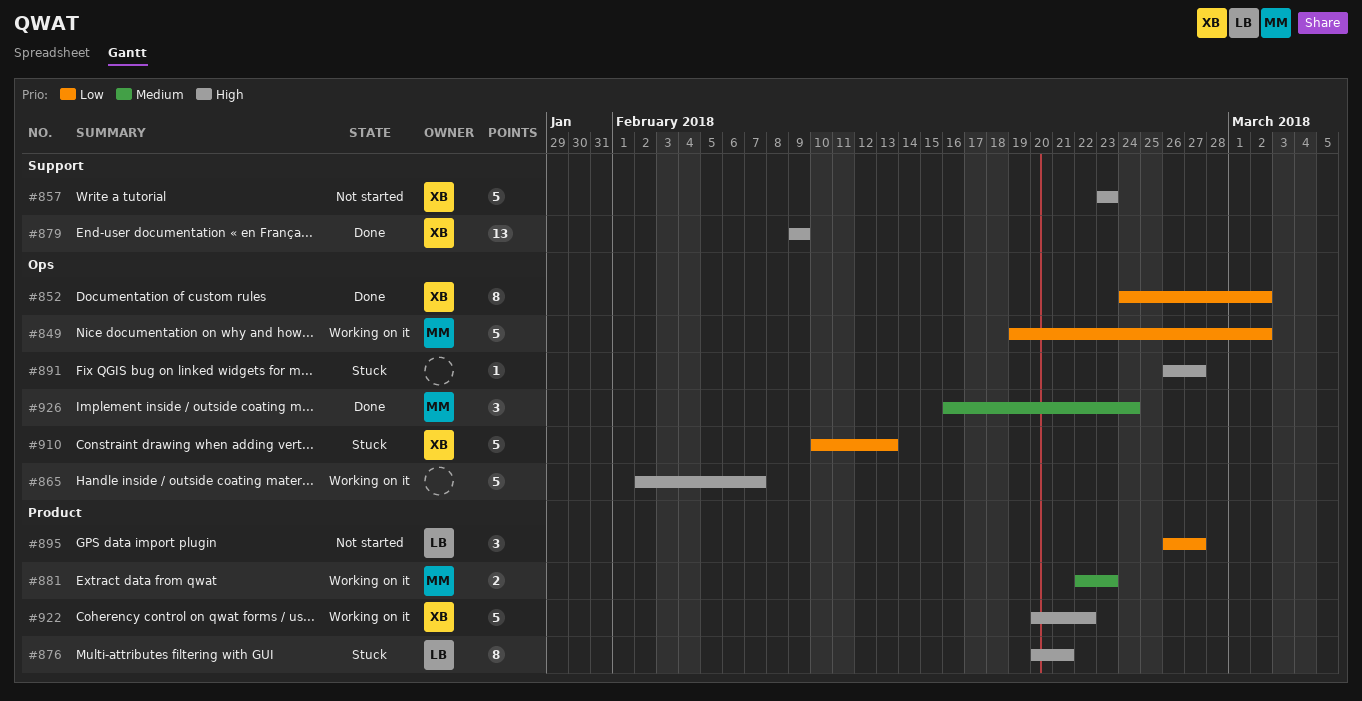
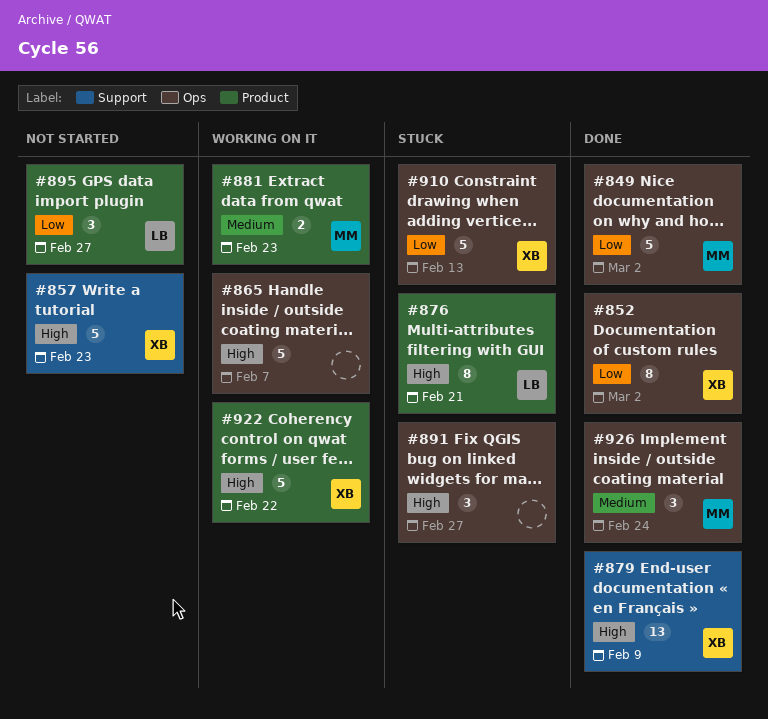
#849, status: Working on it -> Done
#891, estimate: 1 -> 3

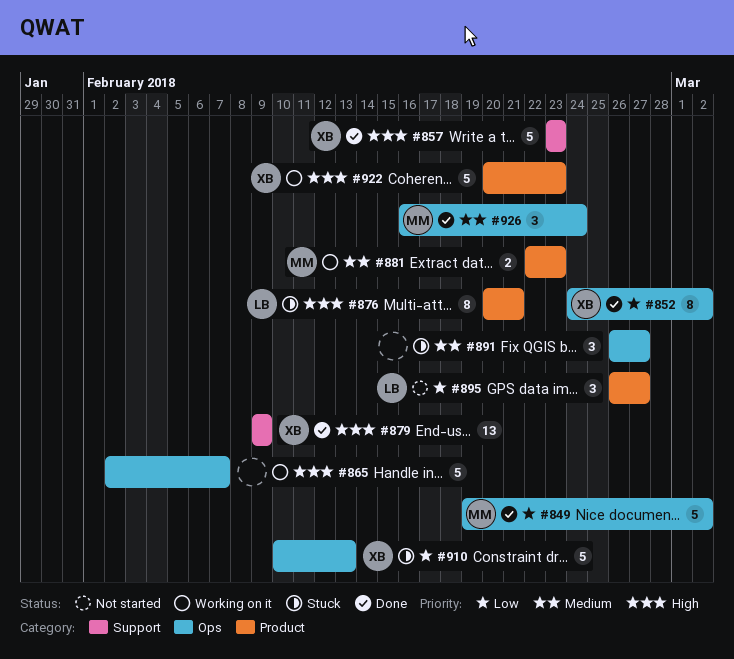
#857, status: Not started -> Done
#891, priority: High -> Medium
#922, due: Feb 22 -> Feb 23

